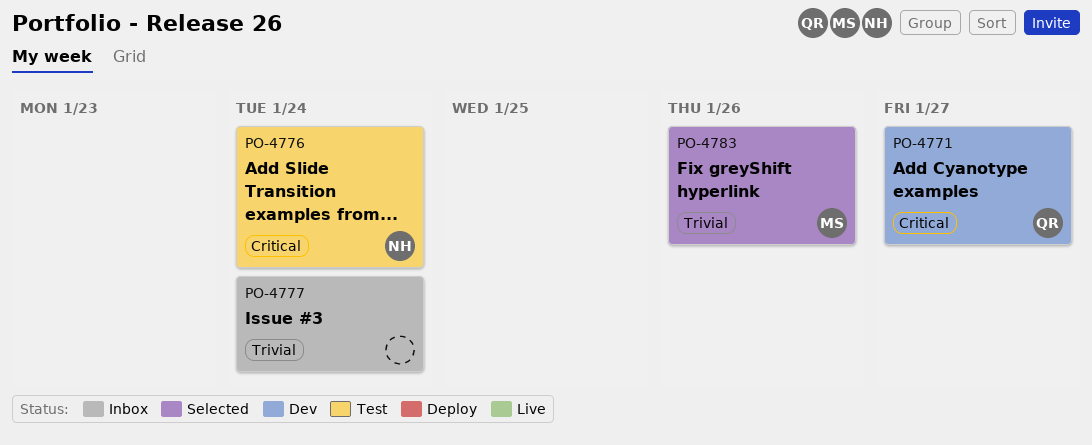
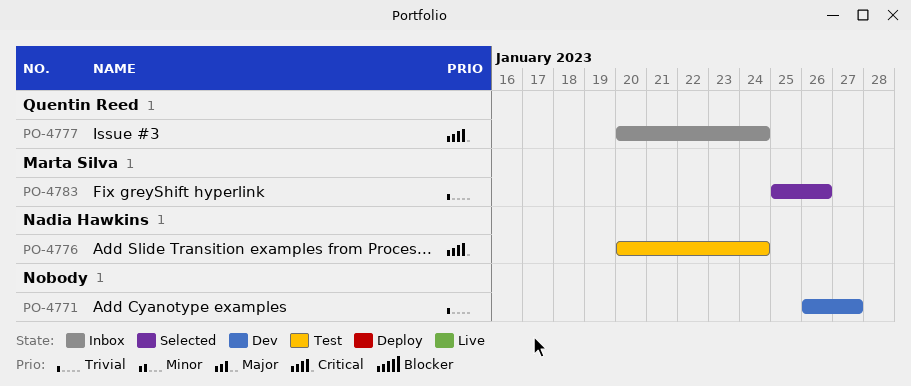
PO-4771, owner: Quentin Reed -> none
PO-4771, priority: Critical -> Trivial
PO-4777, owner: none -> Quentin Reed
PO-4777, priority: Trivial -> Critical

